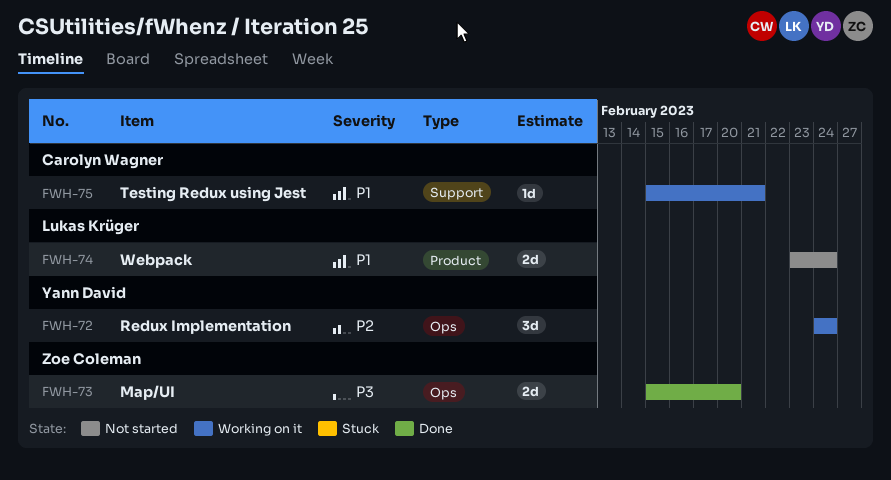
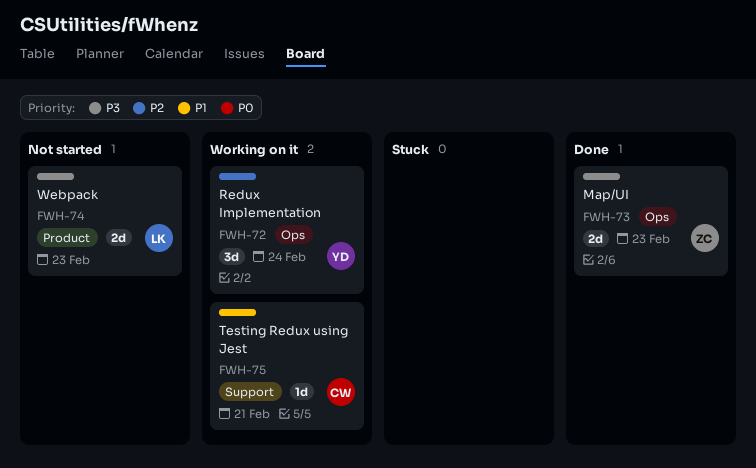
FWH-73, due: Feb 20 -> Feb 23
FWH-74, priority: P1 -> P3
FWH-74, due: Feb 24 -> Feb 23

